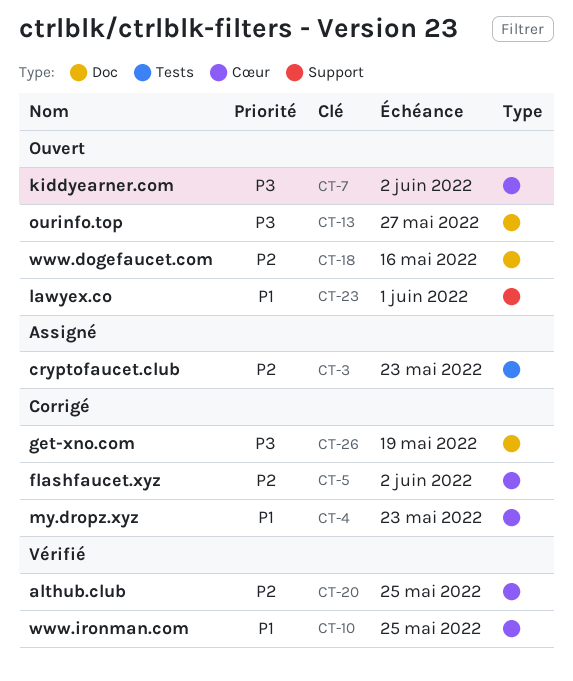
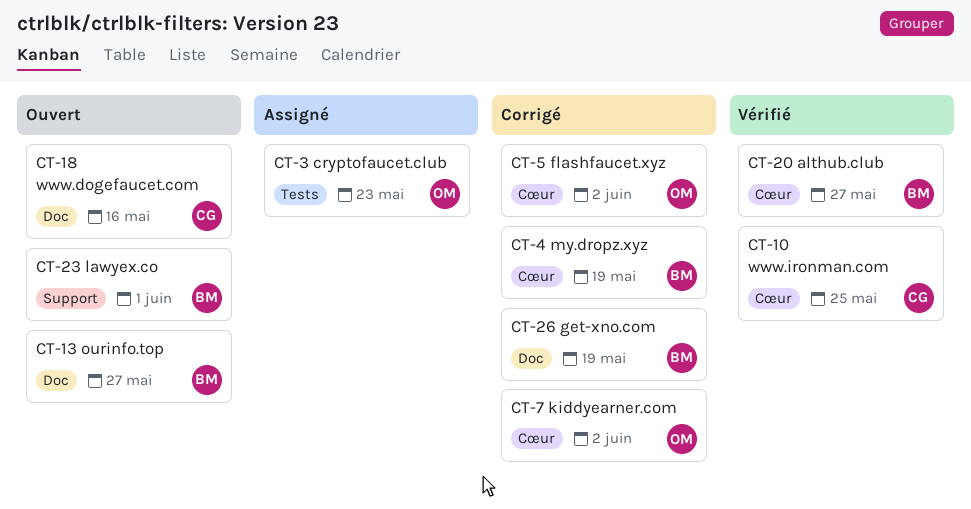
CT-4, due: May 23 -> May 19
CT-7, status: Ouvert -> Corrigé
CT-20, due: May 25 -> May 27

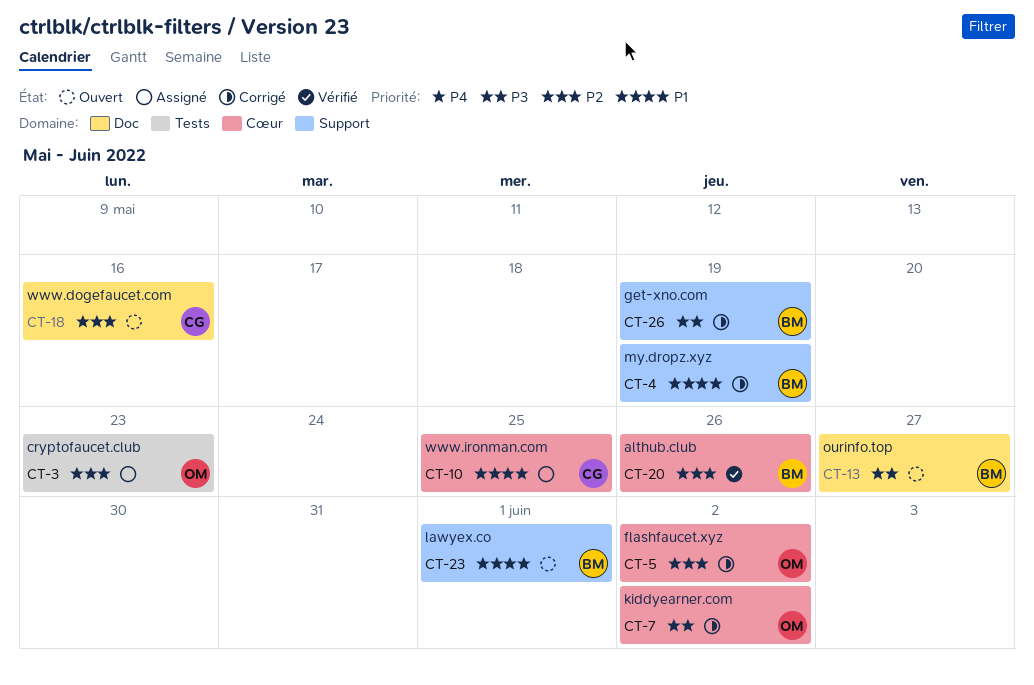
CT-4, label: Cœur -> Support
CT-10, status: Vérifié -> Assigné
CT-20, due: May 27 -> May 26
CT-26, label: Doc -> Support

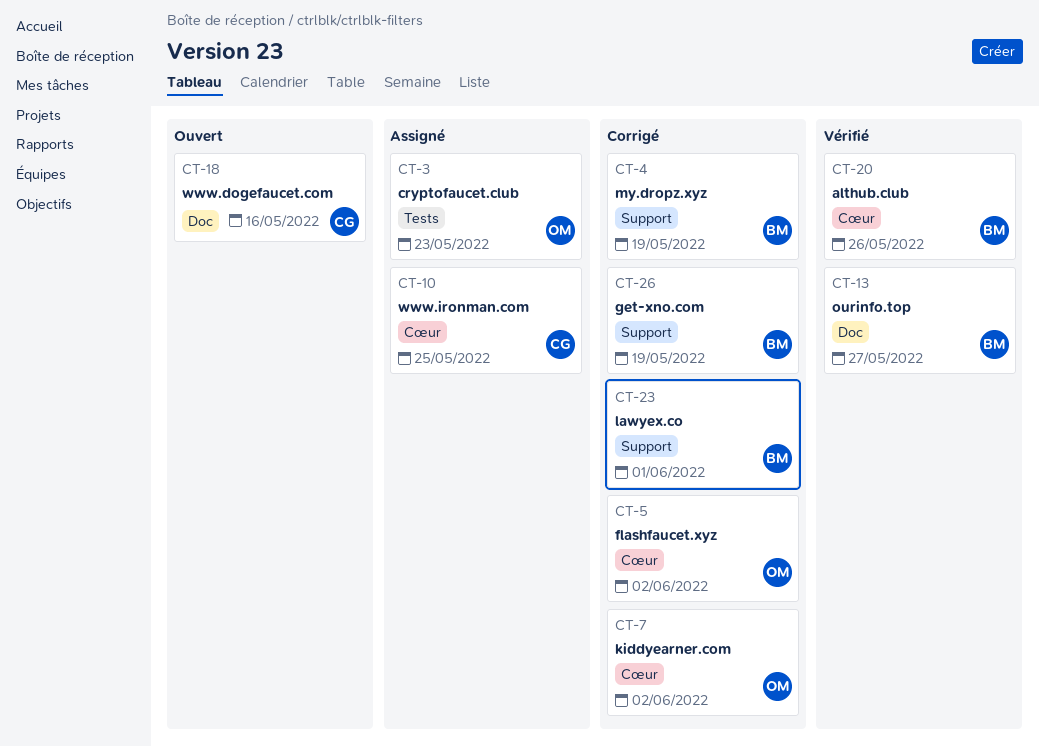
CT-13, status: Ouvert -> Vérifié
CT-23, status: Ouvert -> Corrigé

